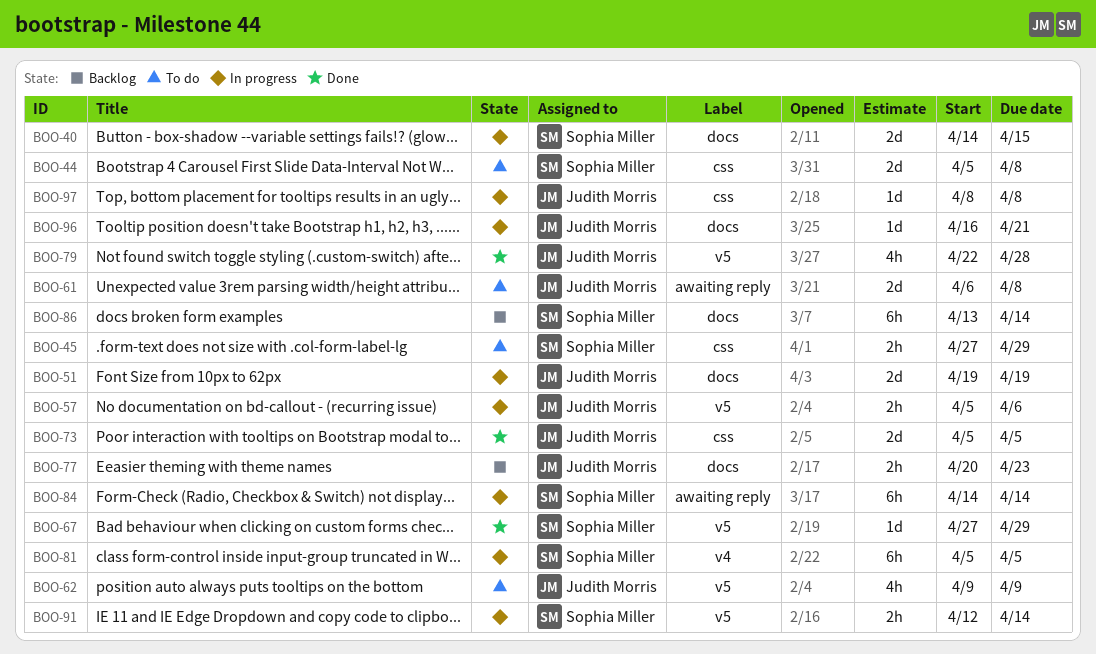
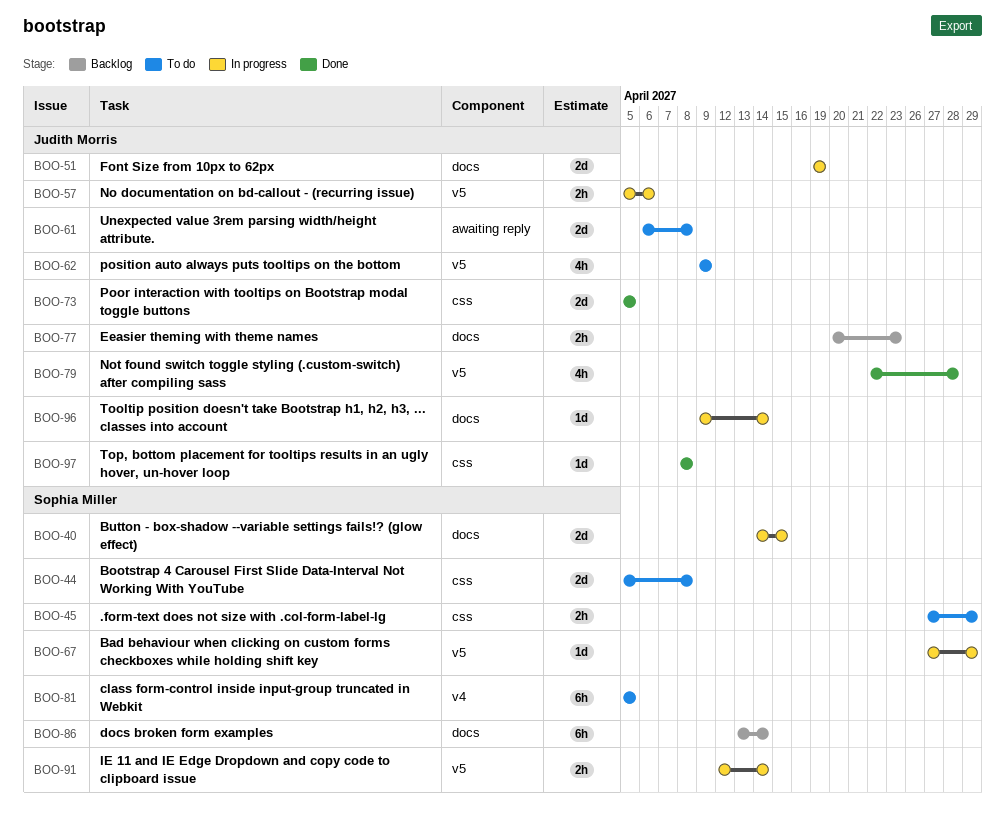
BOO-67, status: Done -> In progress
BOO-81, status: In progress -> To do
BOO-84: present -> none
BOO-96, start: Apr 16 -> Apr 9
BOO-96, due: Apr 21 -> Apr 14
BOO-97, status: In progress -> Done

